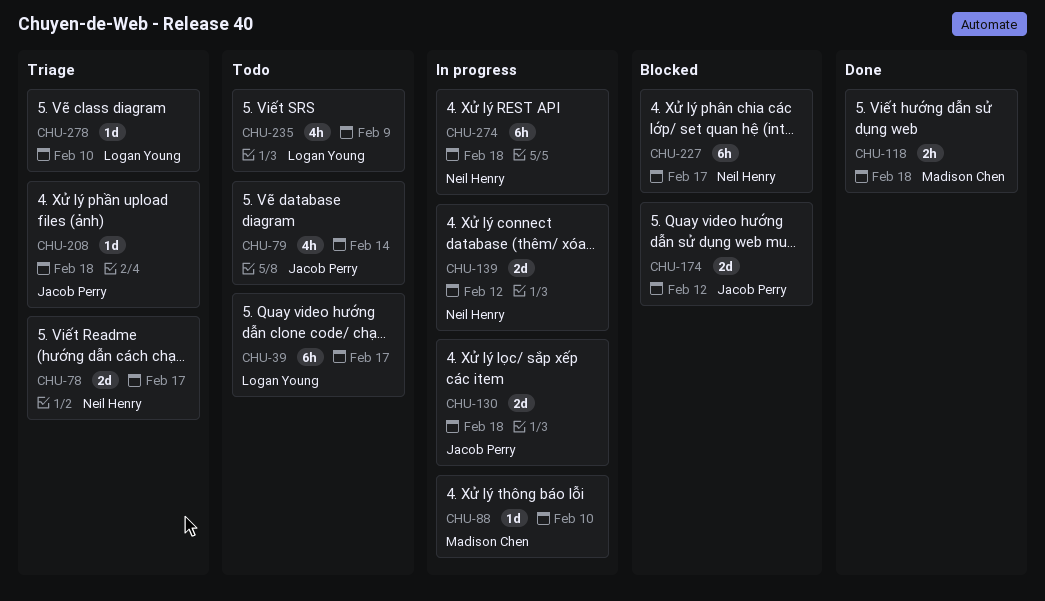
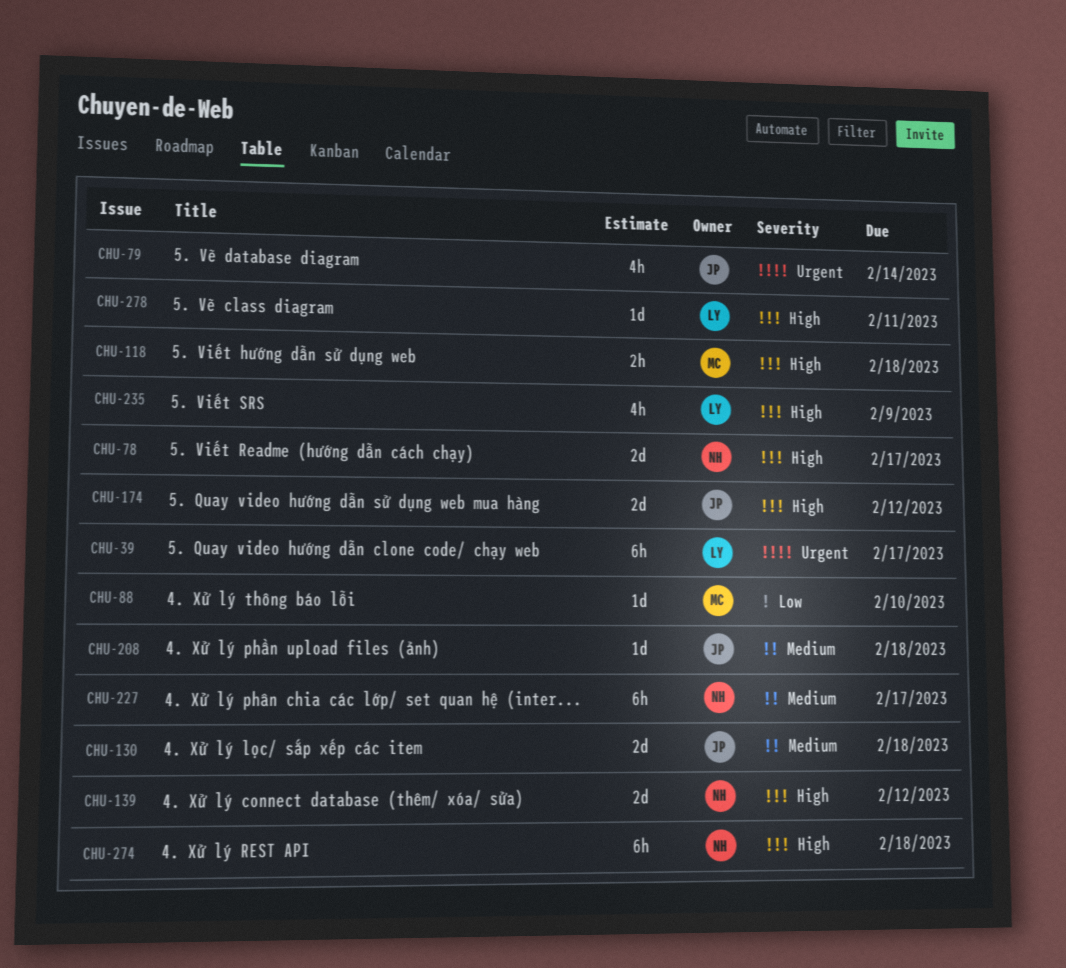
CHU-278, due: Feb 10 -> Feb 11

